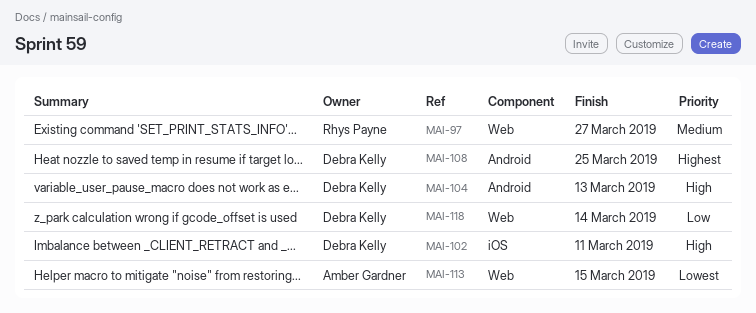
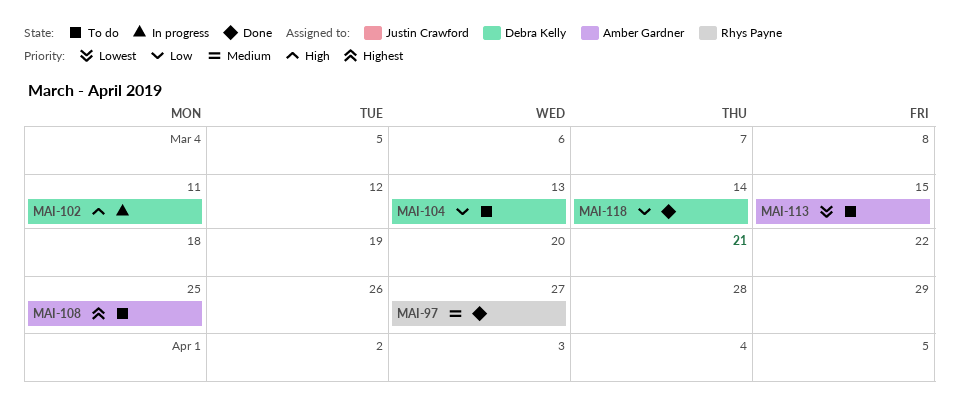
MAI-104, priority: High -> Low
MAI-108, owner: Debra Kelly -> Amber Gardner

